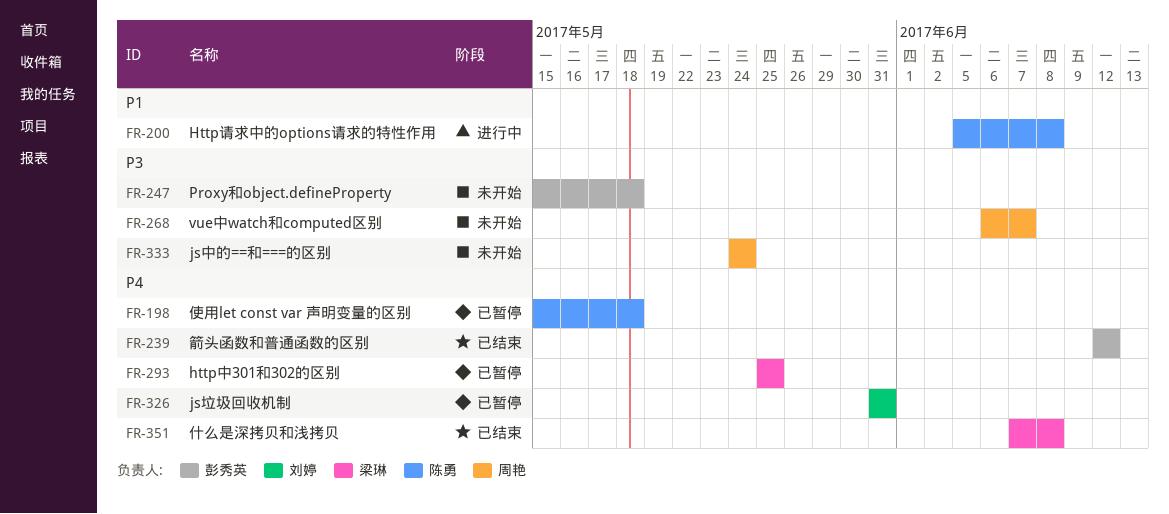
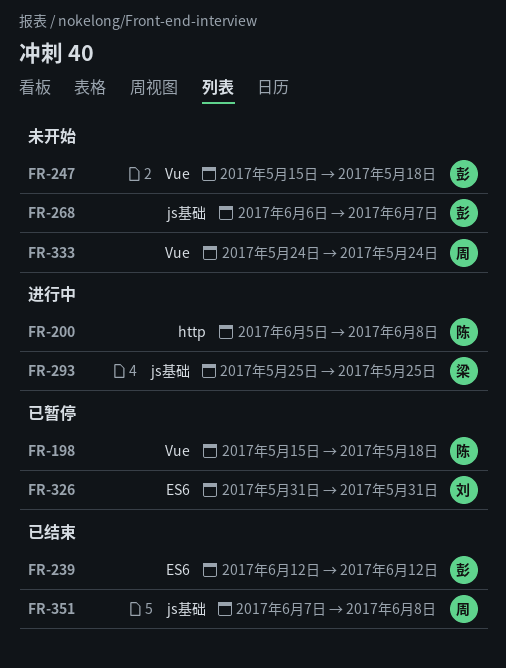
FR-268, owner: 周艳 -> 彭秀英
FR-293, status: 已暂停 -> 进行中
FR-351, owner: 梁琳 -> 周艳

